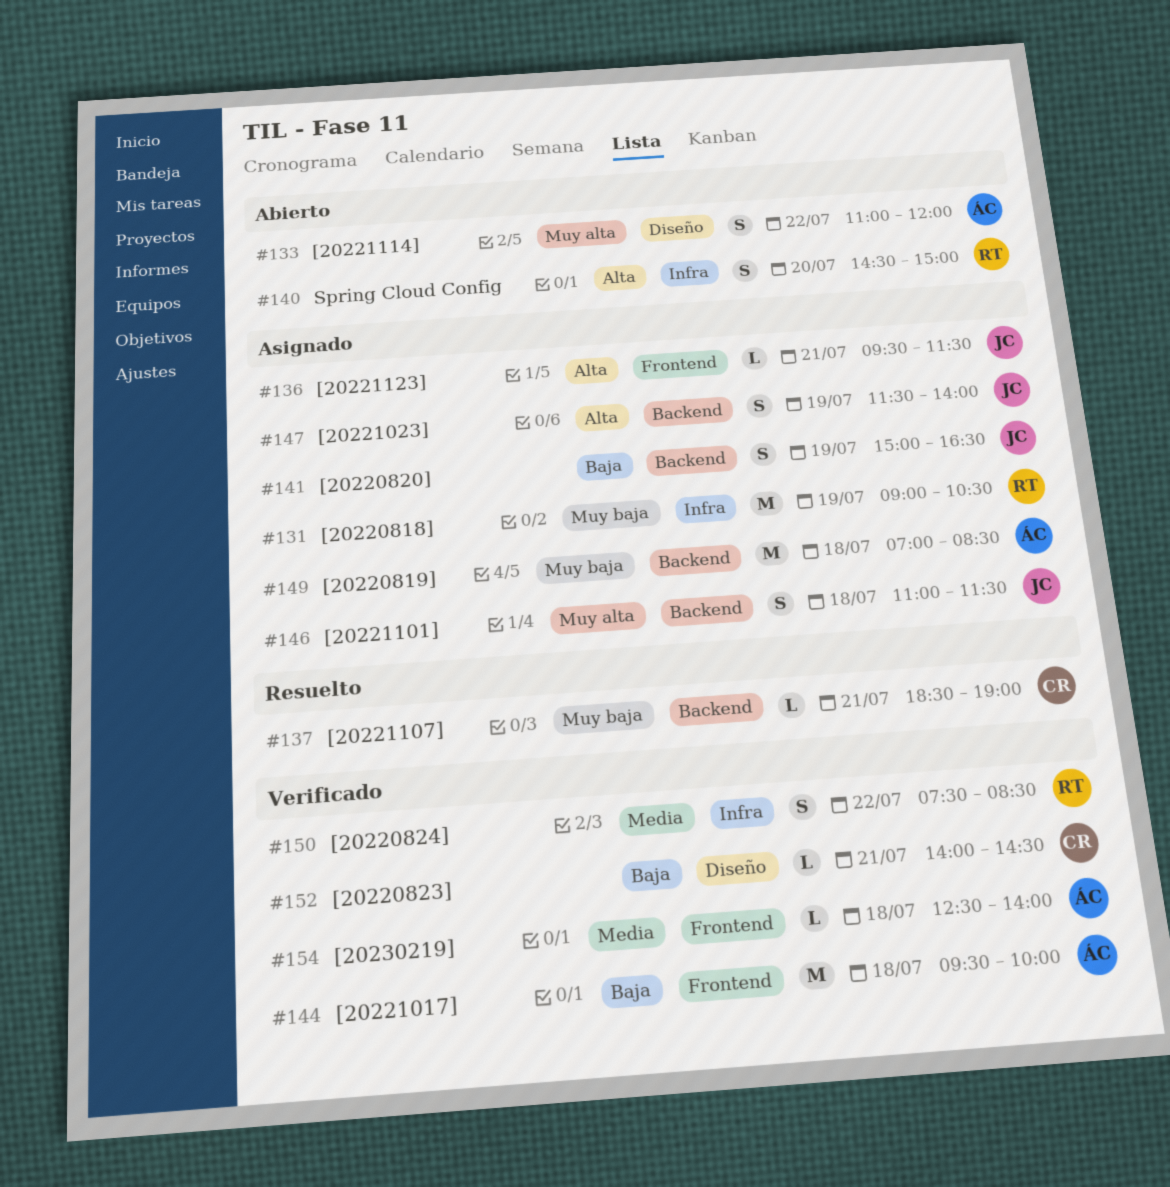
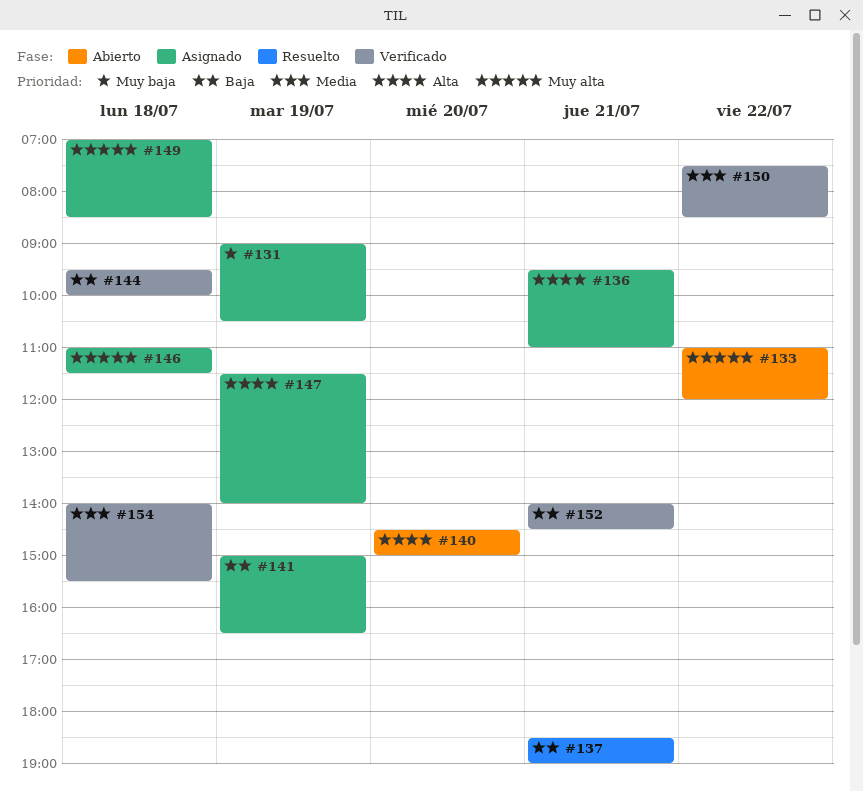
#136, ends: 11:30 -> 11:00
#137, priority: Muy baja -> Baja
#149, priority: Muy baja -> Muy alta
#154, begins: 12:30 -> 14:00
#154, ends: 14:00 -> 15:30

